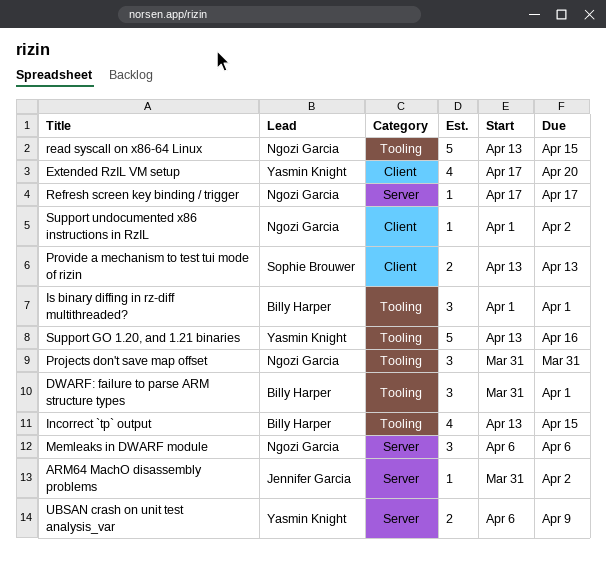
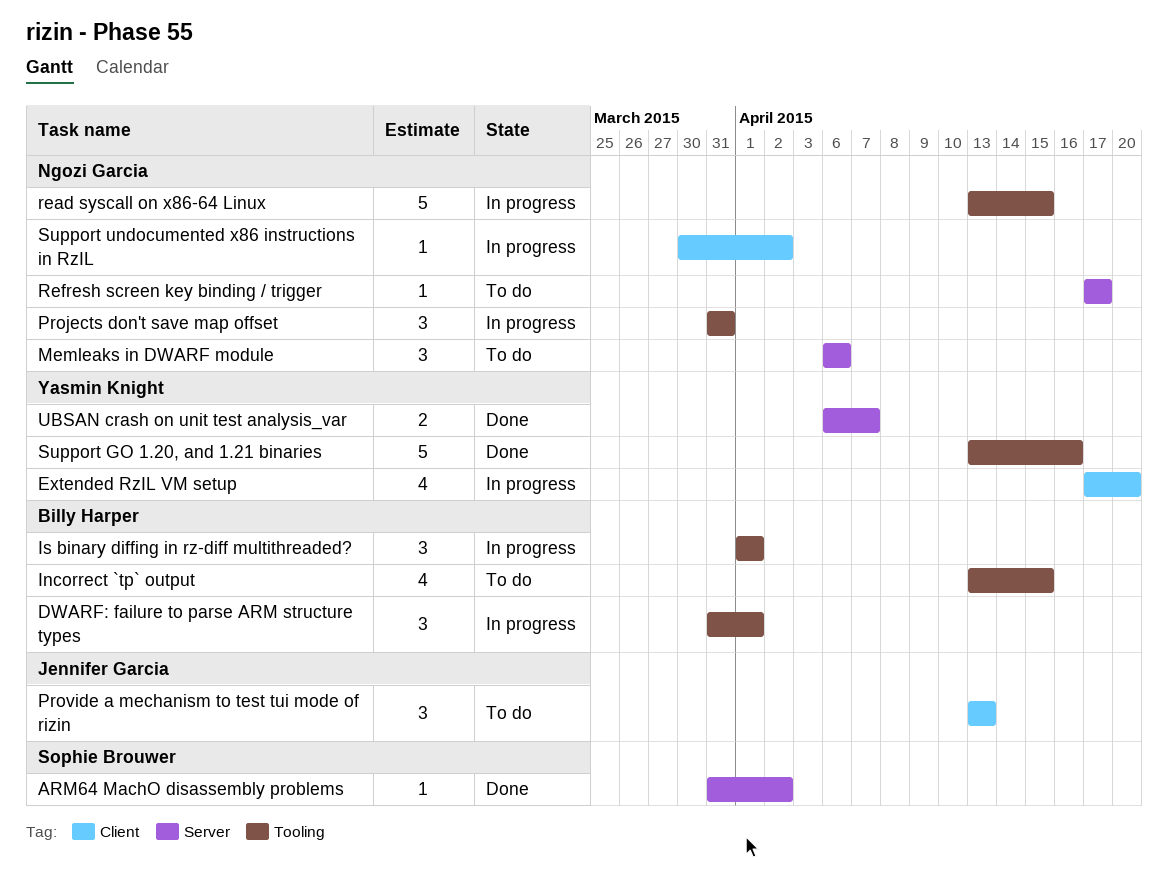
ARM64 MachO disassembly problems, owner: Jennifer Garcia -> Sophie Brouwer
Provide a mechanism to test tui mode of rizin, owner: Sophie Brouwer -> Jennifer Garcia
Provide a mechanism to test tui mode of rizin, estimate: 2 -> 3
Support undocumented x86 instructions in RzIL, start: Apr 1 -> Mar 30
UBSAN crash on unit test analysis_var, due: Apr 9 -> Apr 7

